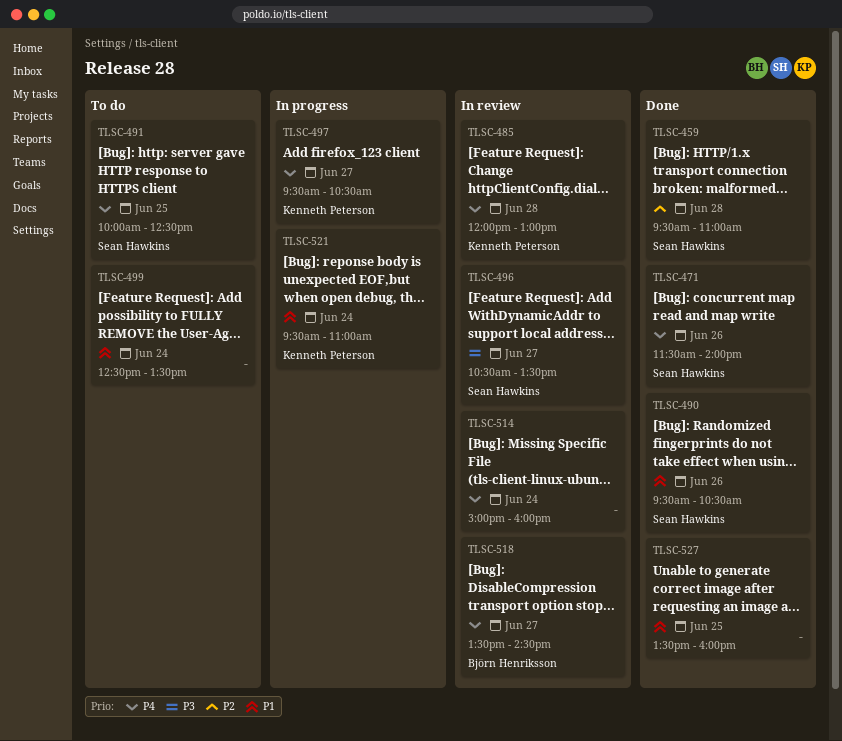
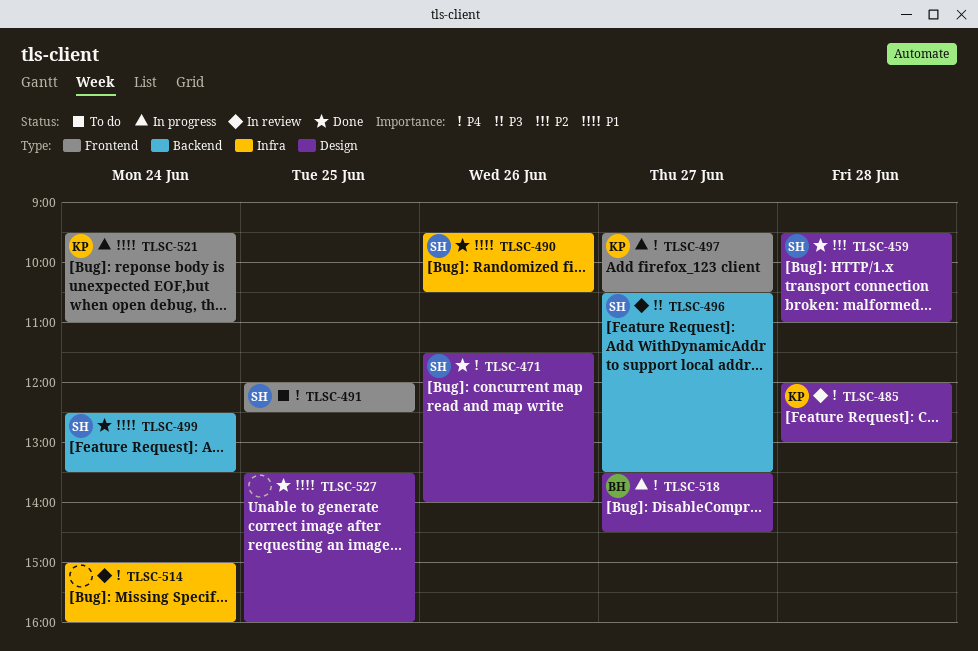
TLSC-491, begins: 10:00 -> 12:00
TLSC-499, status: To do -> Done
TLSC-499, owner: none -> Sean Hawkins
TLSC-518, status: In review -> In progress

